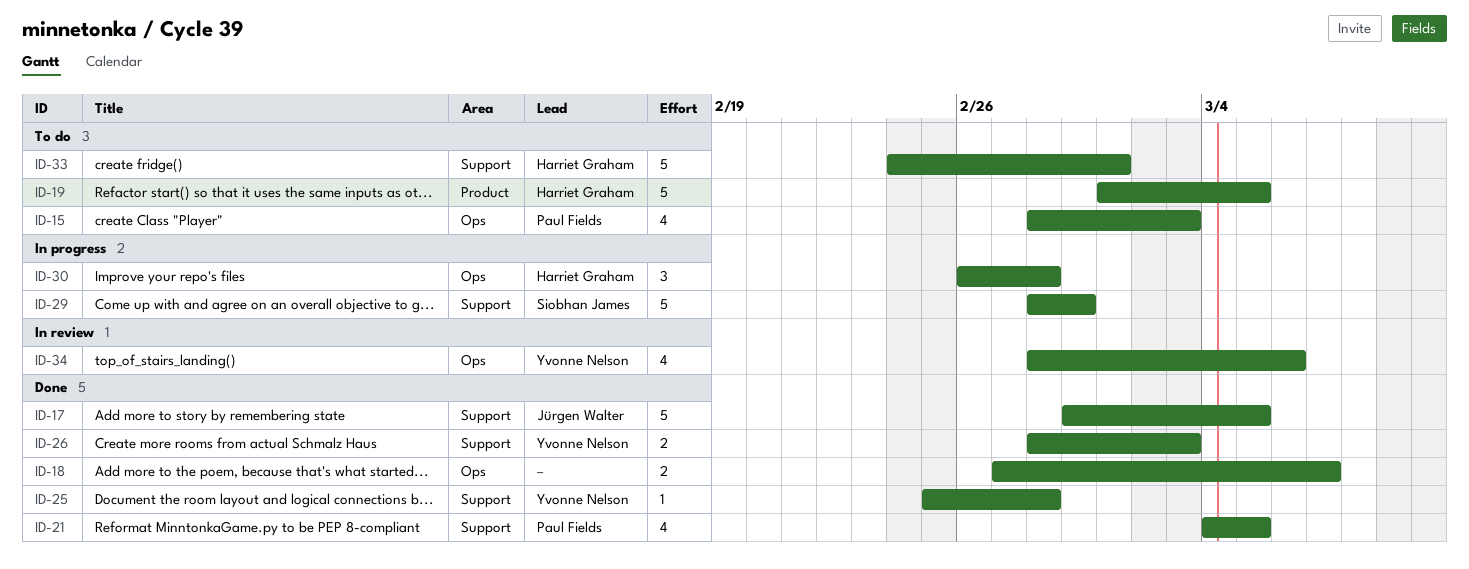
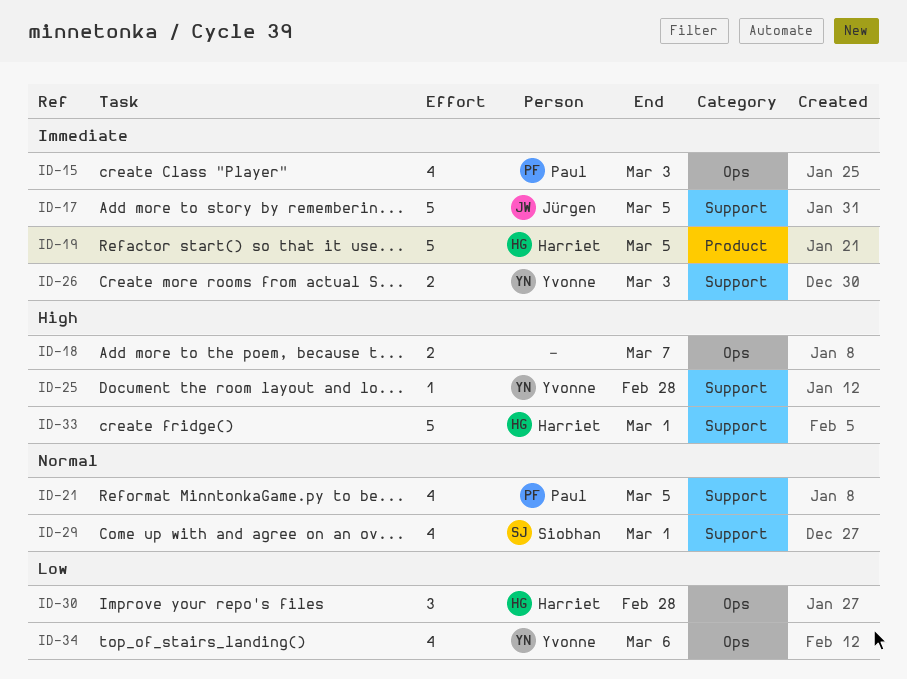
ID-29, estimate: 5 -> 4
ID-29, due: Feb 29 -> Mar 1

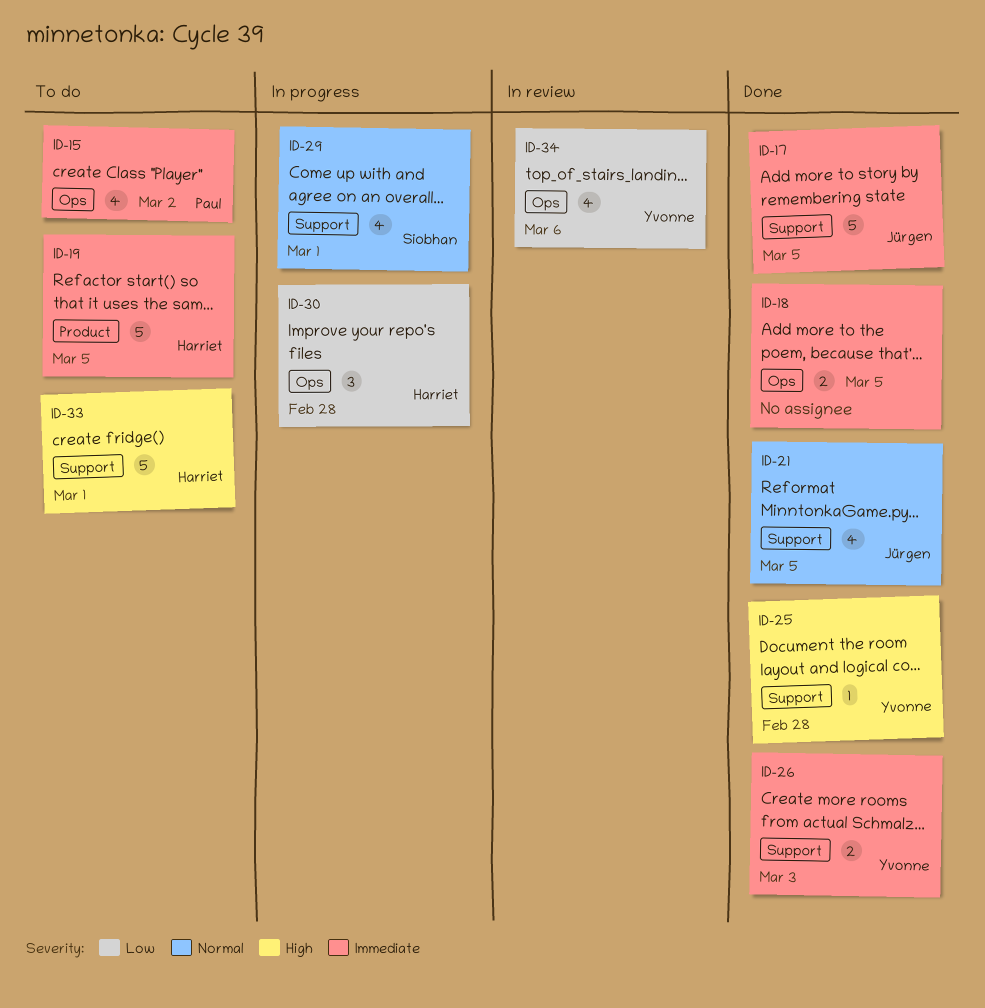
ID-15, due: Mar 3 -> Mar 2
ID-18, priority: High -> Immediate
ID-18, due: Mar 7 -> Mar 5
ID-21, owner: Paul -> Jürgen

